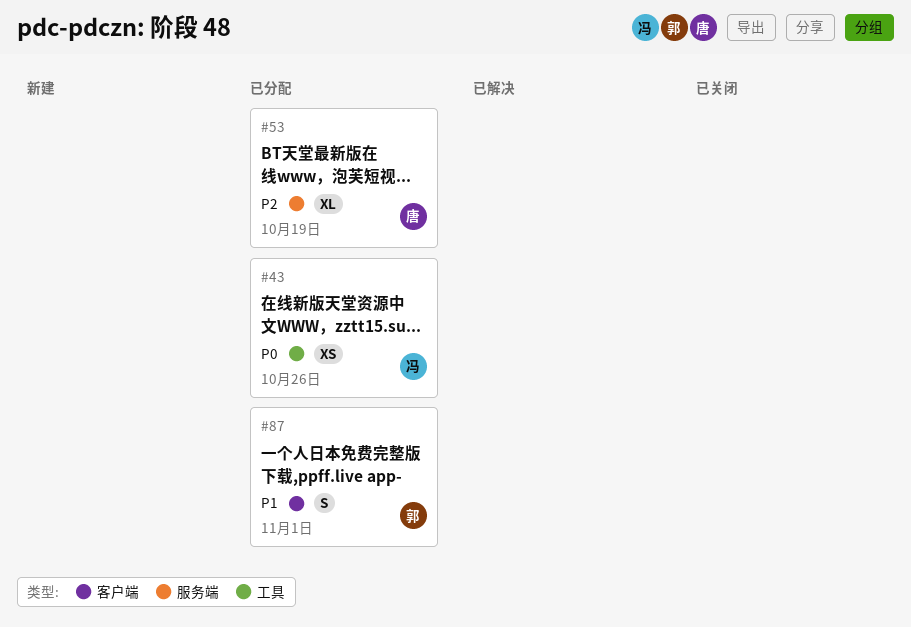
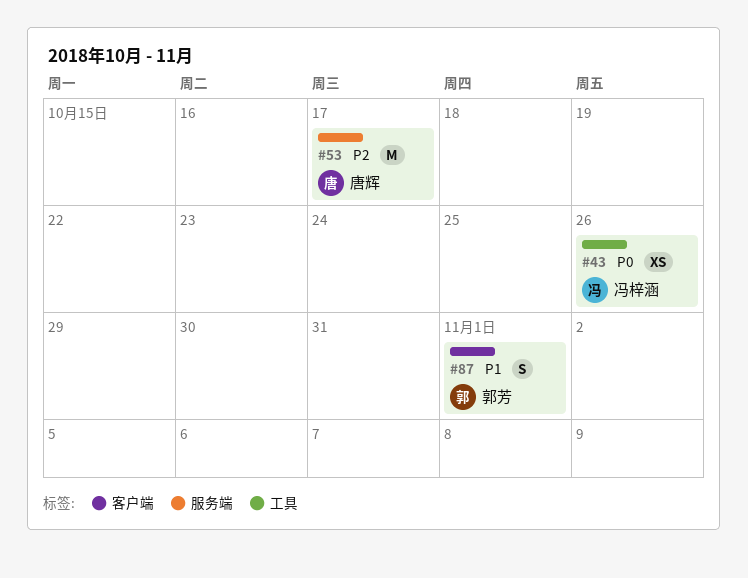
#53, estimate: XL -> M
#53, due: Oct 19 -> Oct 17

